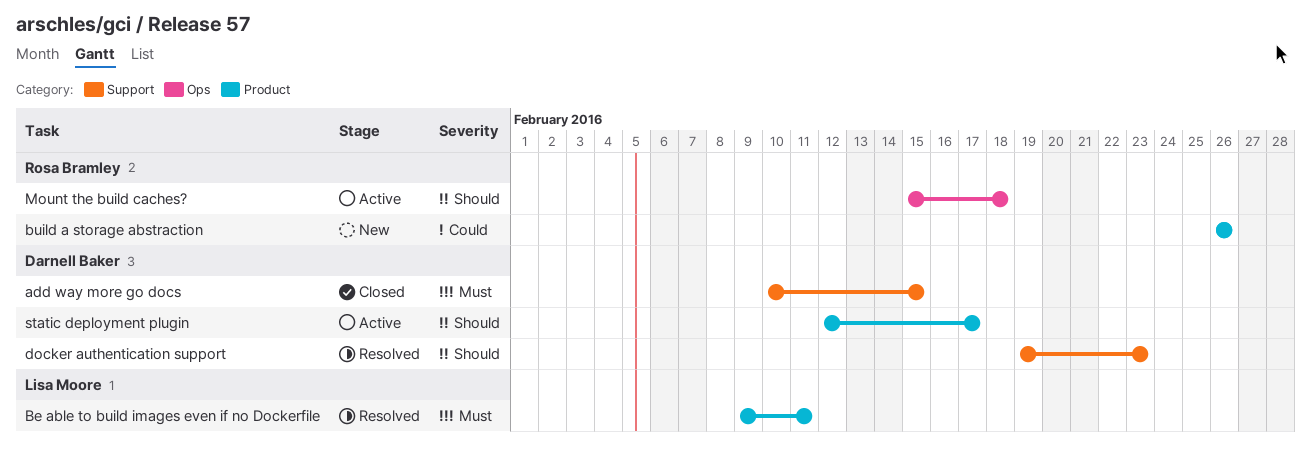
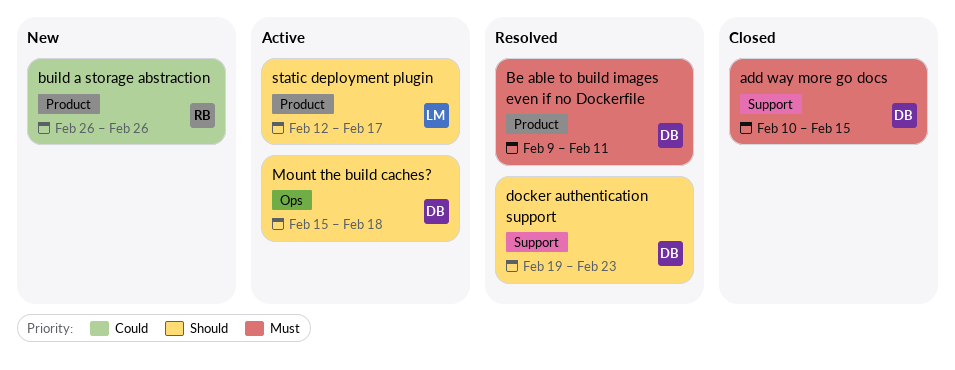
Be able to build images even if no Dockerfile, owner: Lisa Moore -> Darnell Baker
Mount the build caches?, owner: Rosa Bramley -> Darnell Baker
static deployment plugin, owner: Darnell Baker -> Lisa Moore

